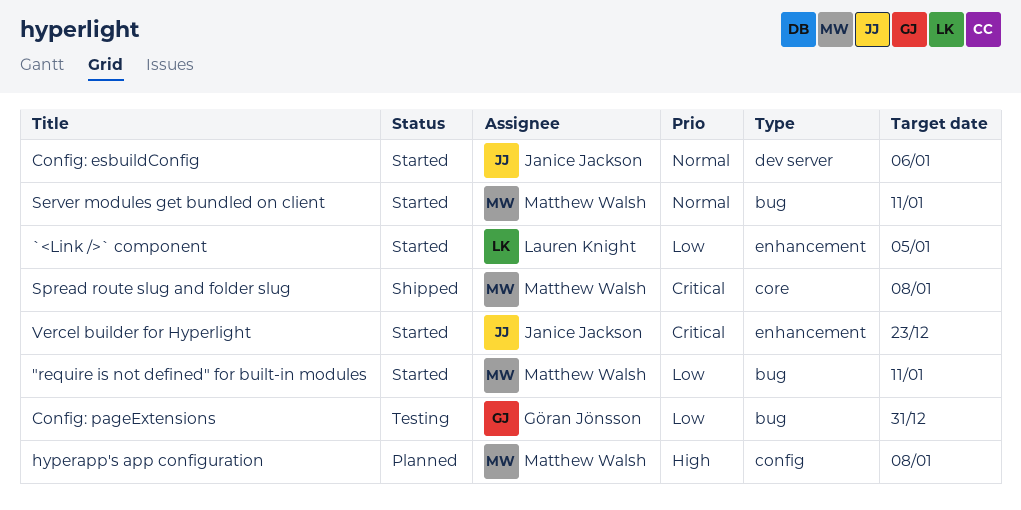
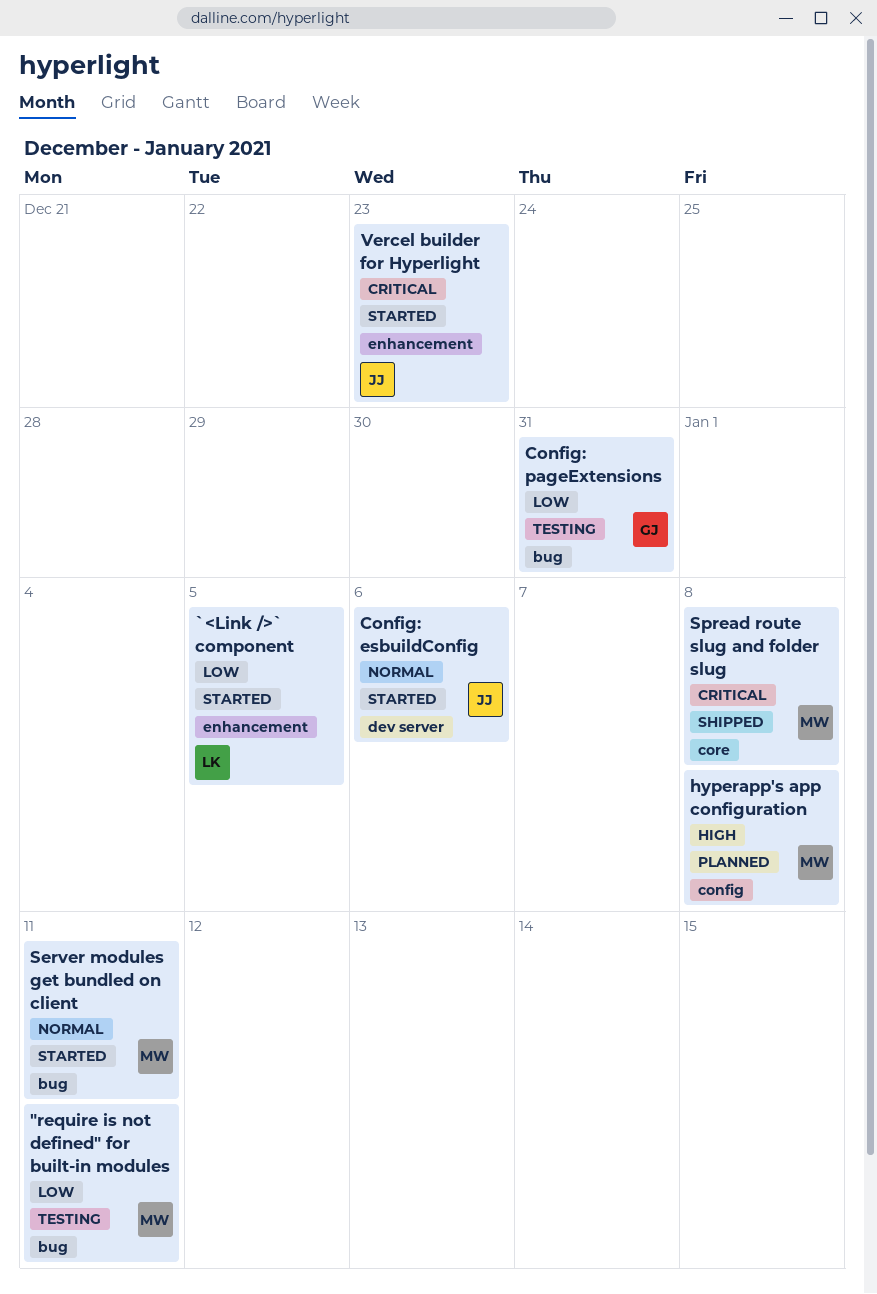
"require is not defined" for built-in modules, status: Started -> Testing

